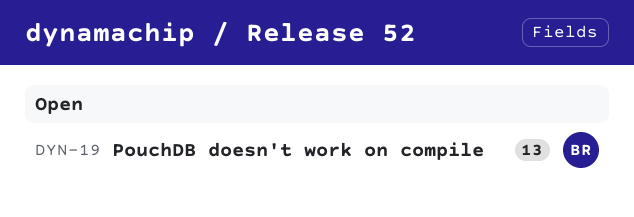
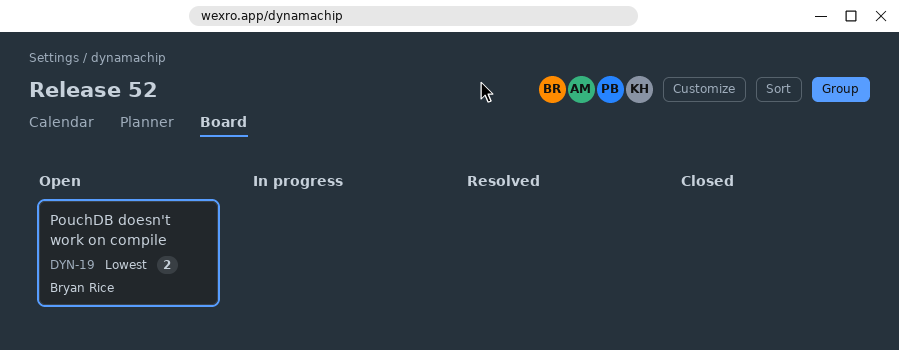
DYN-19, estimate: 13 -> 2

